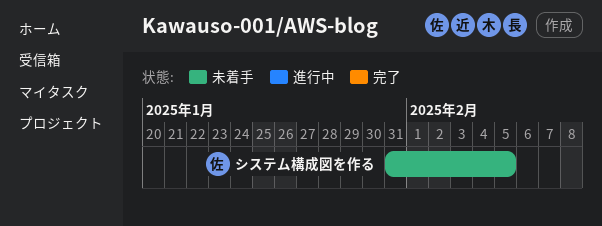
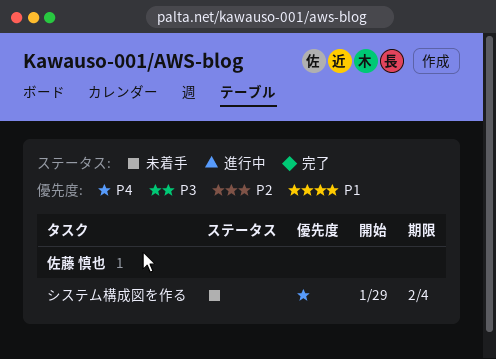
システム構成図を作る, start: Jan 31 -> Jan 29
システム構成図を作る, due: Feb 5 -> Feb 4

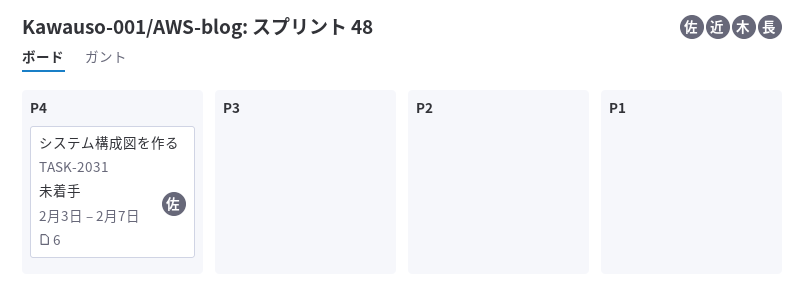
システム構成図を作る, start: Jan 29 -> Feb 3
システム構成図を作る, due: Feb 4 -> Feb 7

